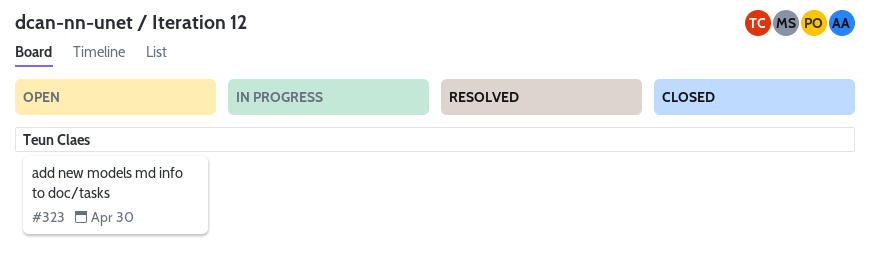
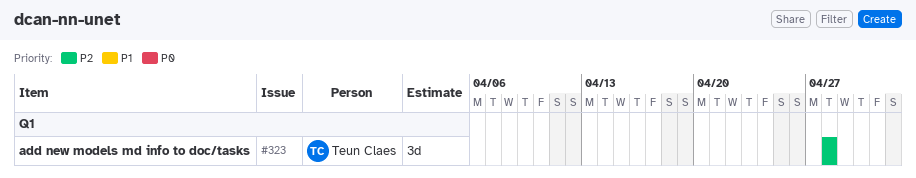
#323, due: Apr 30 -> Apr 28

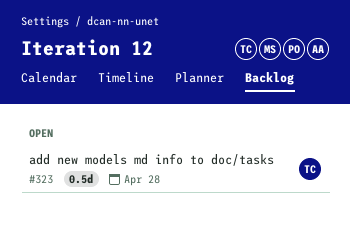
#323, estimate: 3d -> 0.5d

